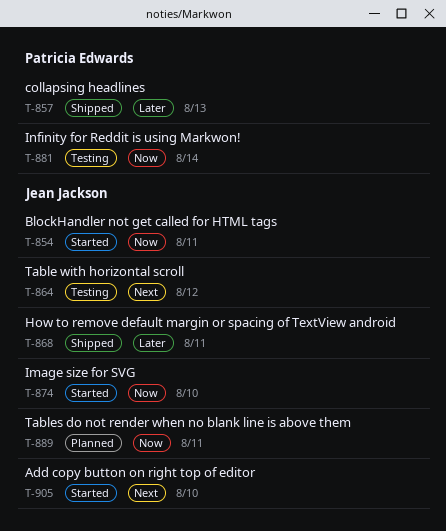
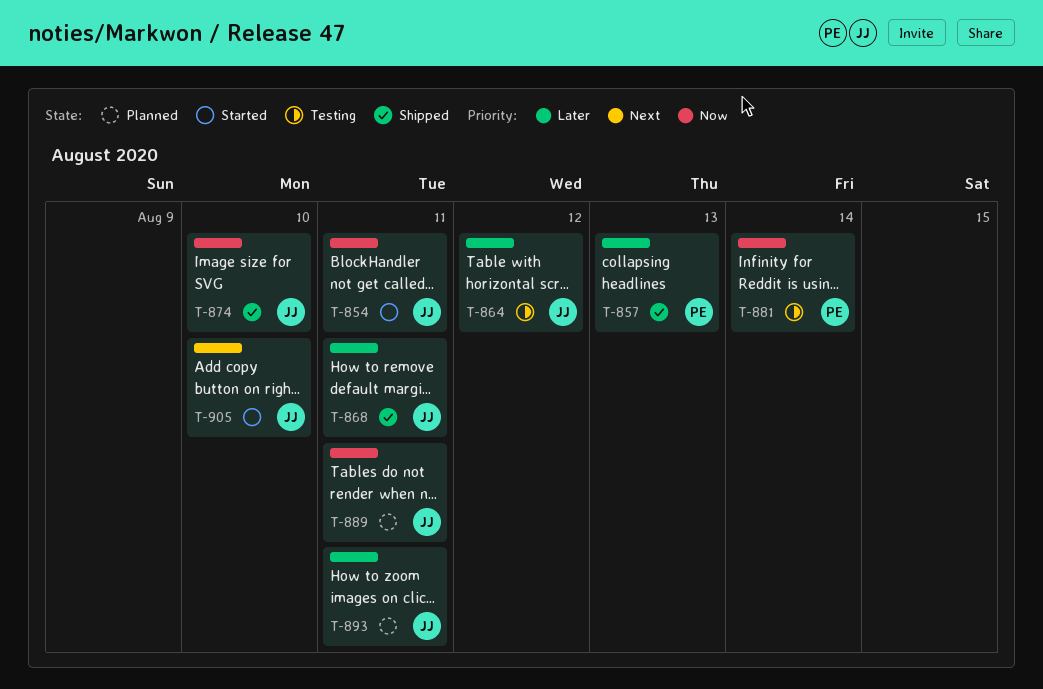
T-864, priority: Next -> Later
T-874, status: Started -> Shipped
T-893: none -> present

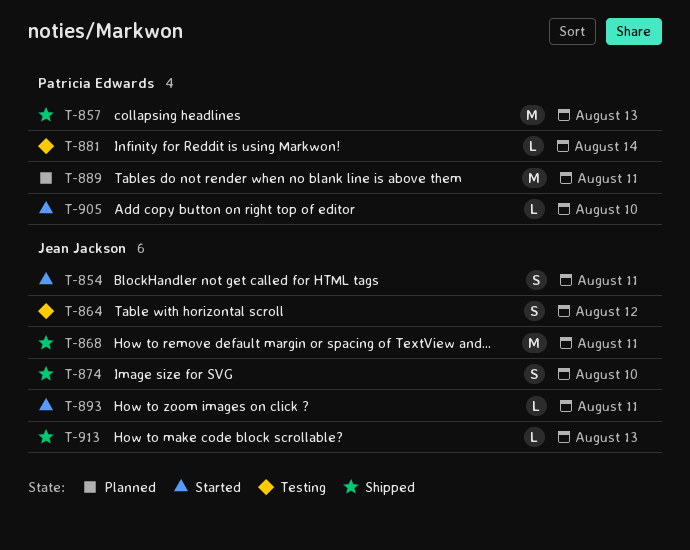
T-889, owner: Jean Jackson -> Patricia Edwards
T-893, status: Planned -> Started
T-905, owner: Jean Jackson -> Patricia Edwards
T-913: none -> present

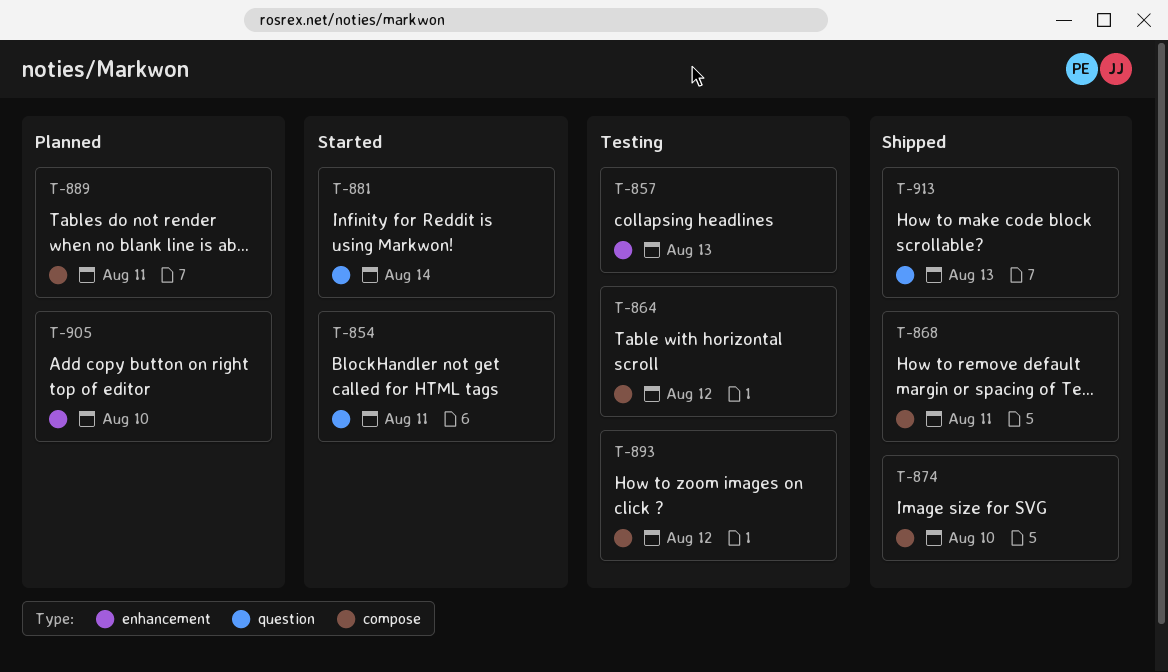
T-857, status: Shipped -> Testing
T-881, status: Testing -> Started
T-893, status: Started -> Testing
T-893, day: Aug 11 -> Aug 12
T-905, status: Started -> Planned

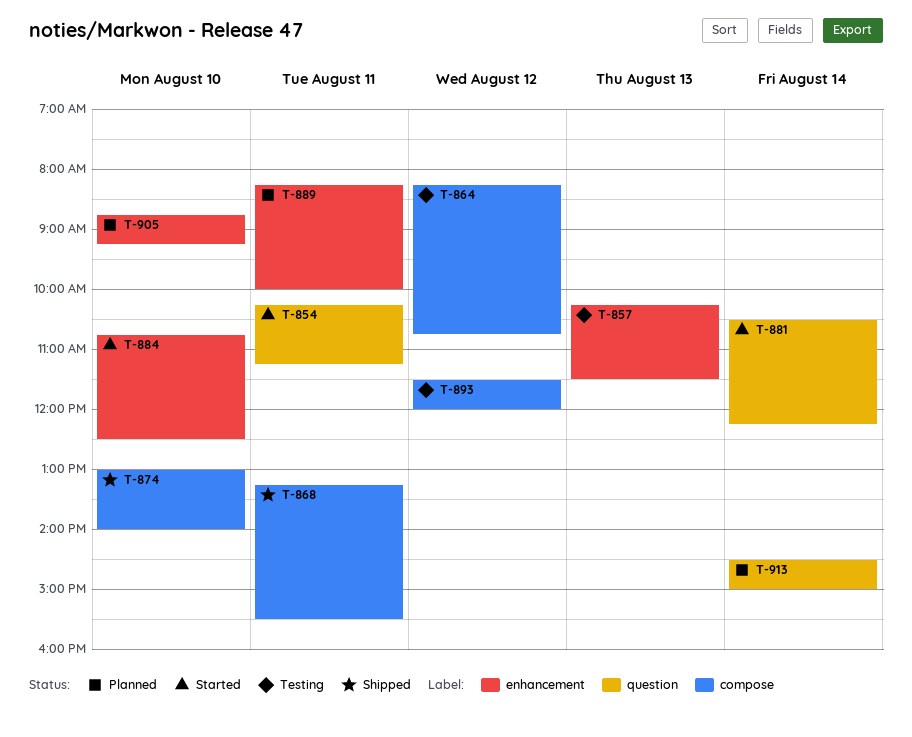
T-884: none -> present
T-889, label: compose -> enhancement
T-913, status: Shipped -> Planned
T-913, day: Aug 13 -> Aug 14

